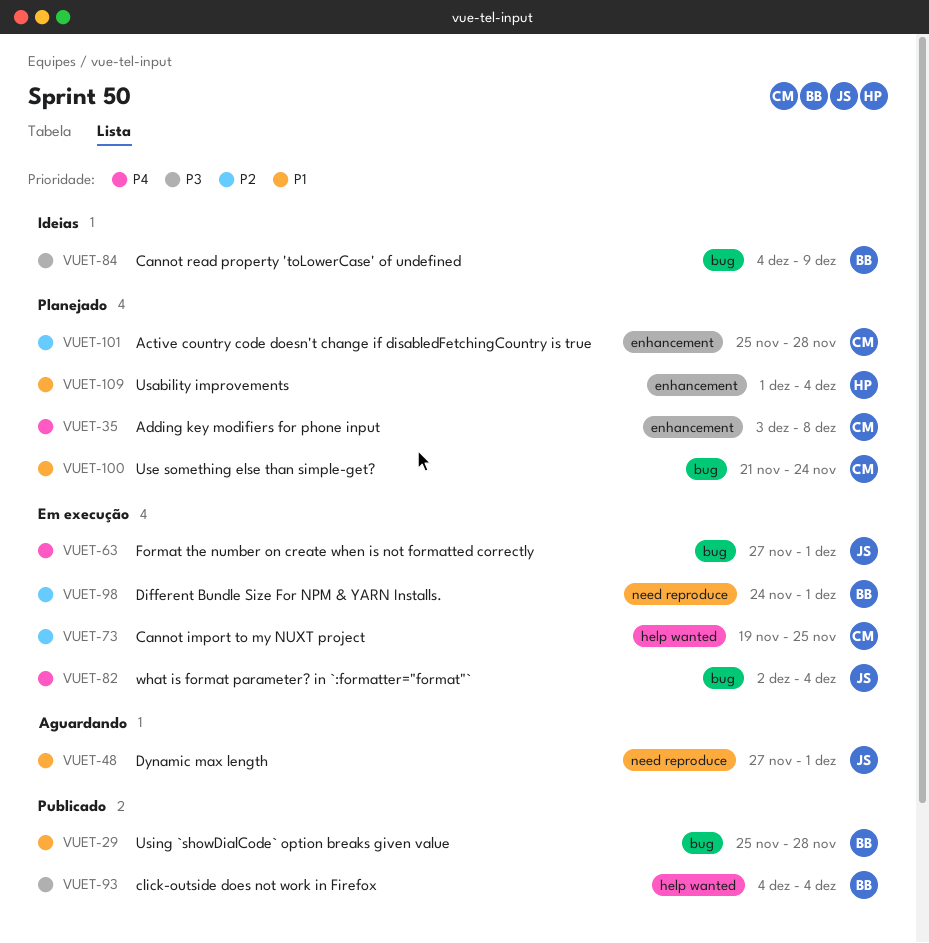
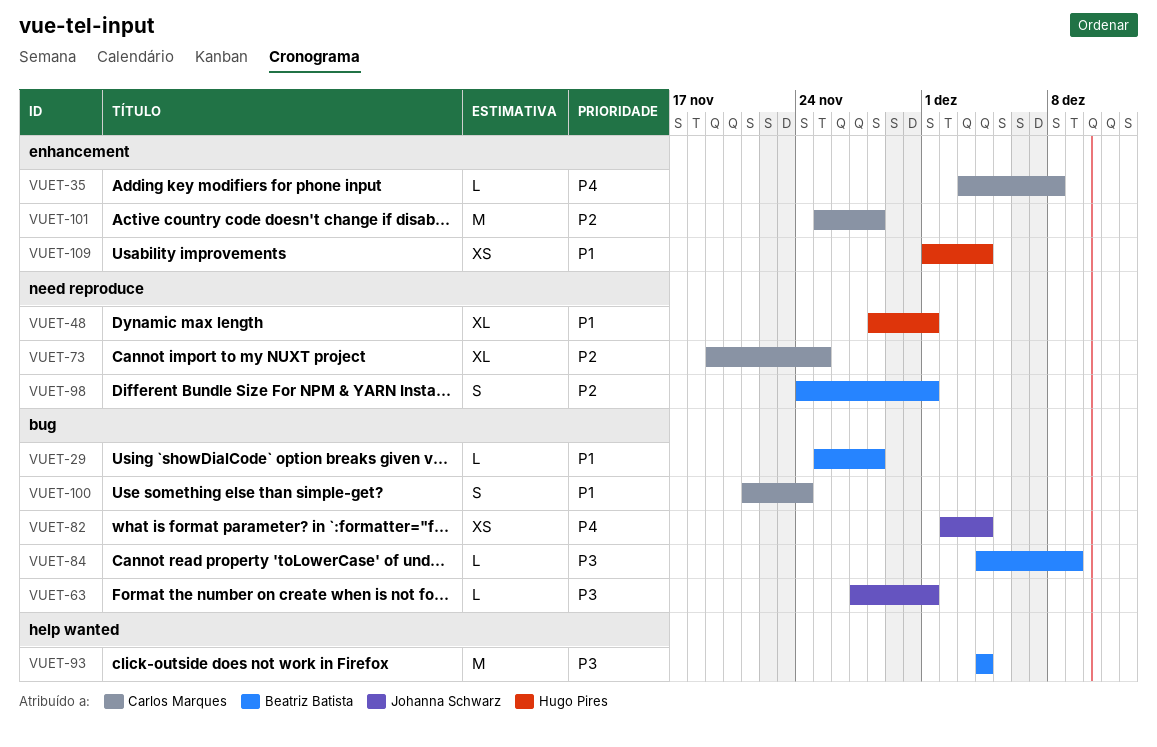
VUET-48, owner: Johanna Schwarz -> Hugo Pires
VUET-48, start: Nov 27 -> Nov 28
VUET-63, priority: P4 -> P3
VUET-73, label: help wanted -> need reproduce

